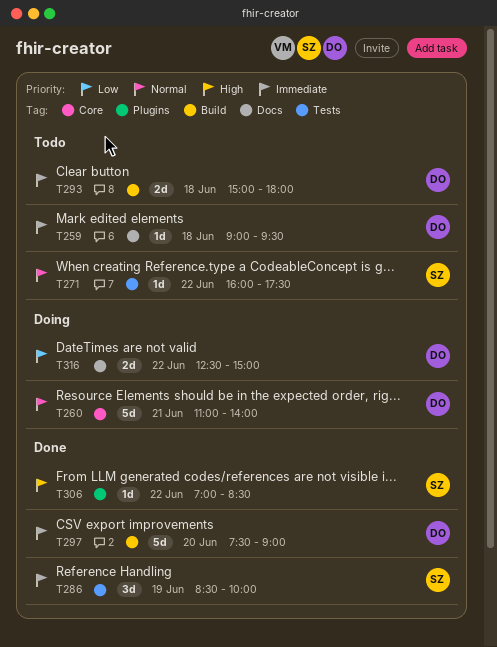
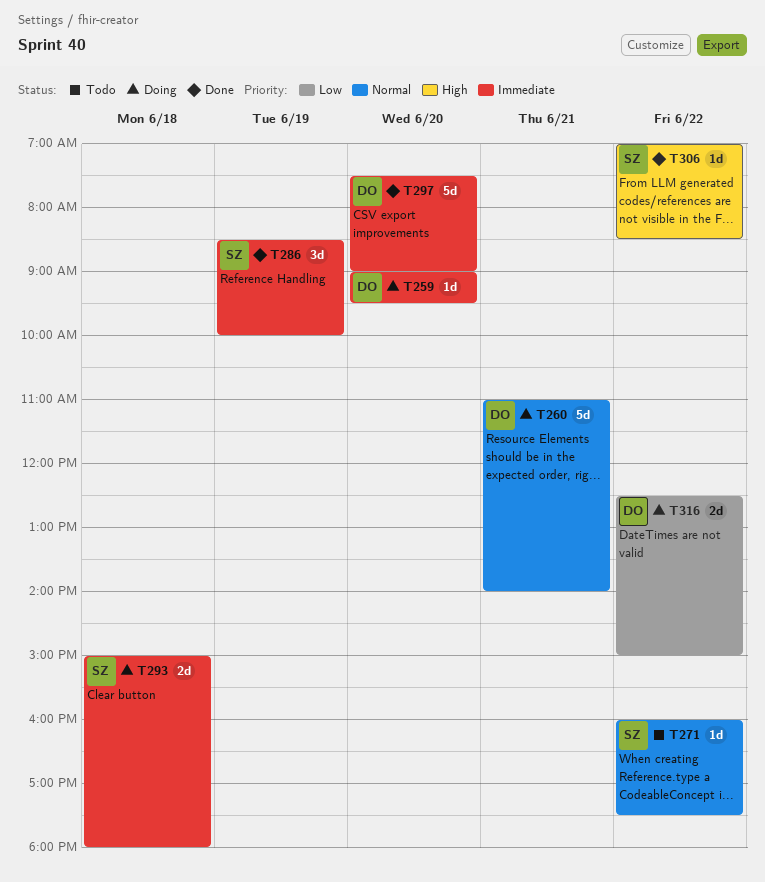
T259, status: Todo -> Doing
T259, day: Jun 18 -> Jun 20
T293, status: Todo -> Doing
T293, owner: DO -> SZ

